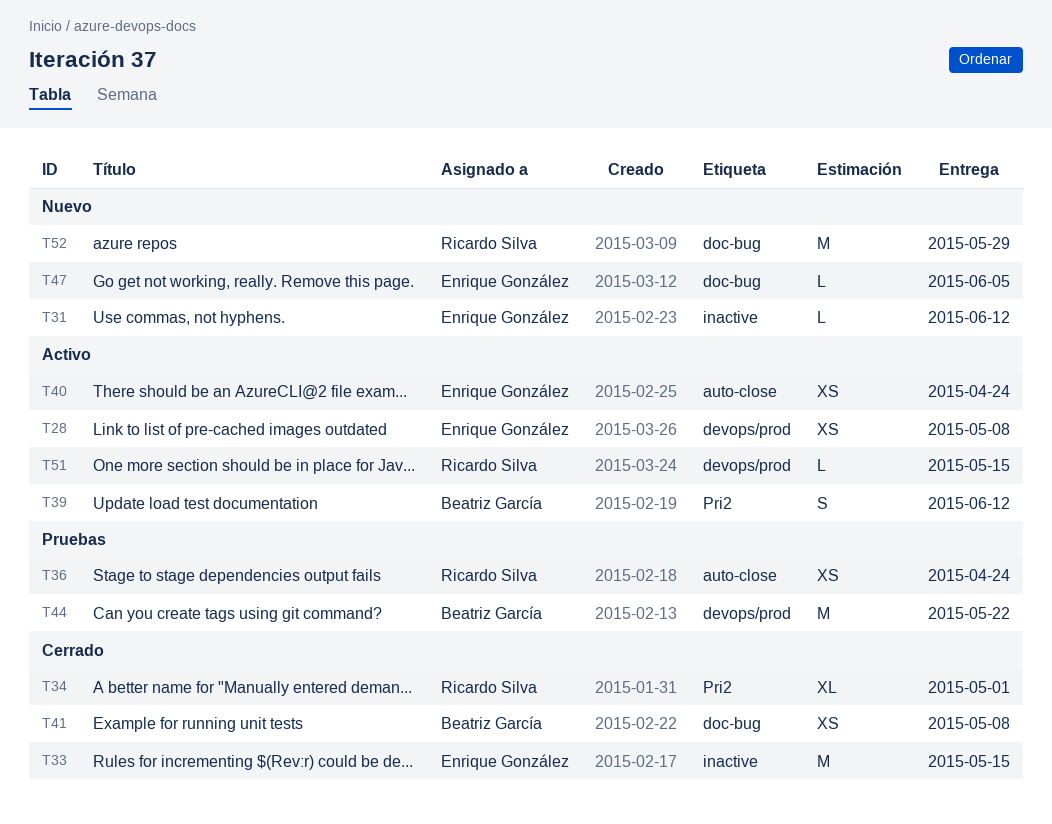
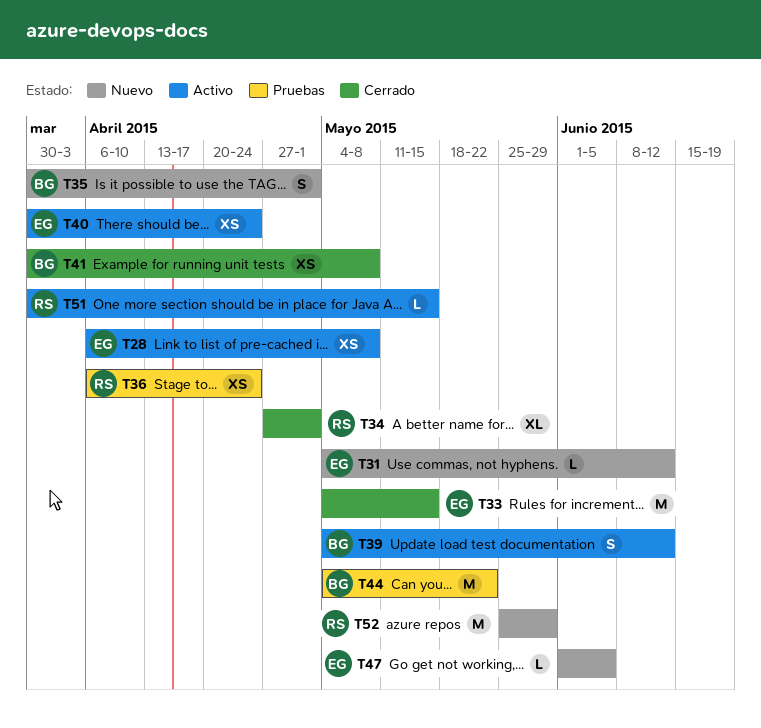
T35: none -> present

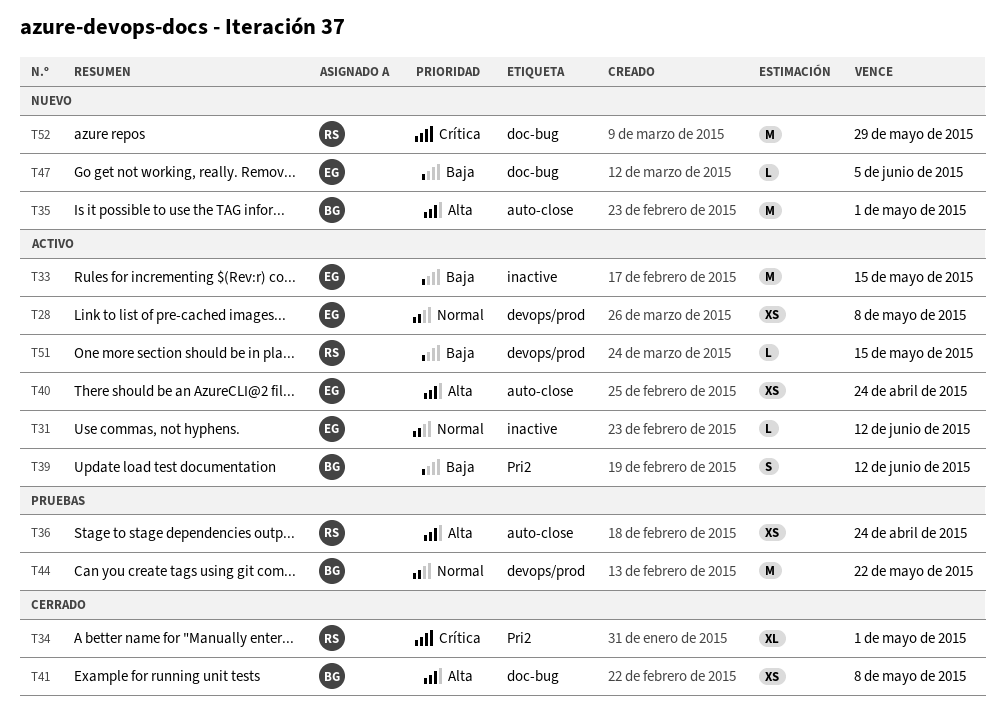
T31, status: Nuevo -> Activo
T33, status: Cerrado -> Activo
T35, estimate: S -> M

